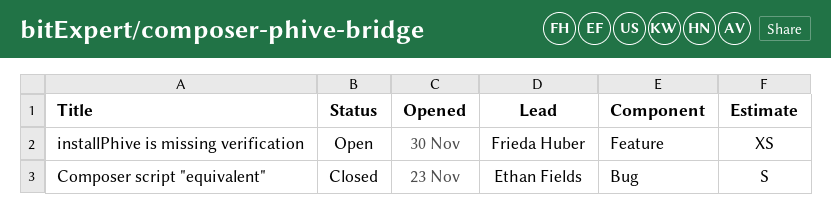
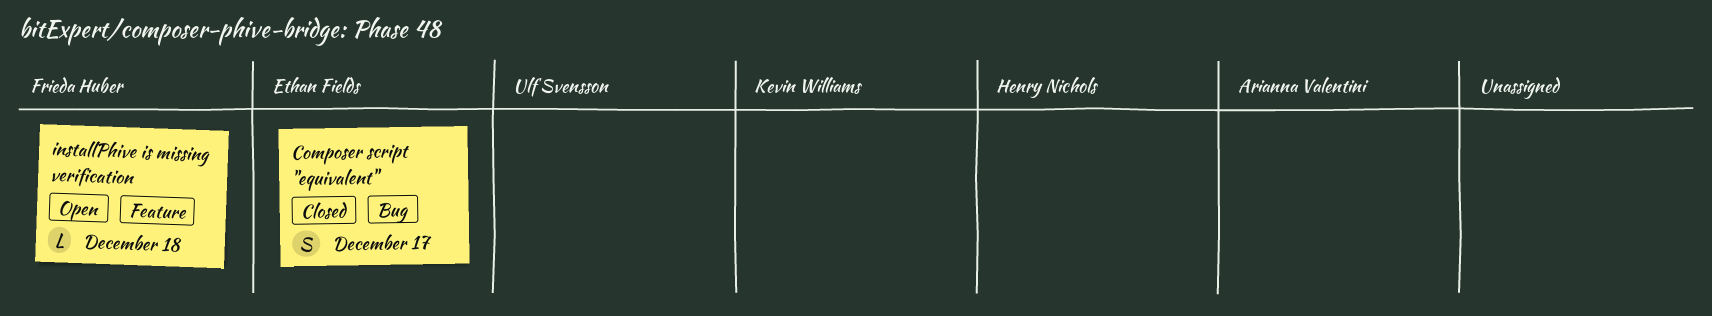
installPhive is missing verification, estimate: XS -> L

